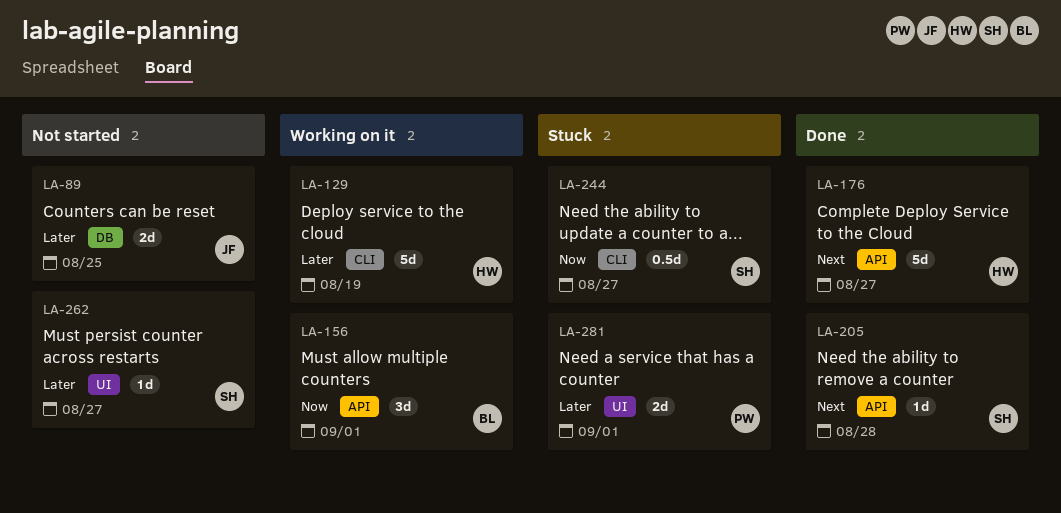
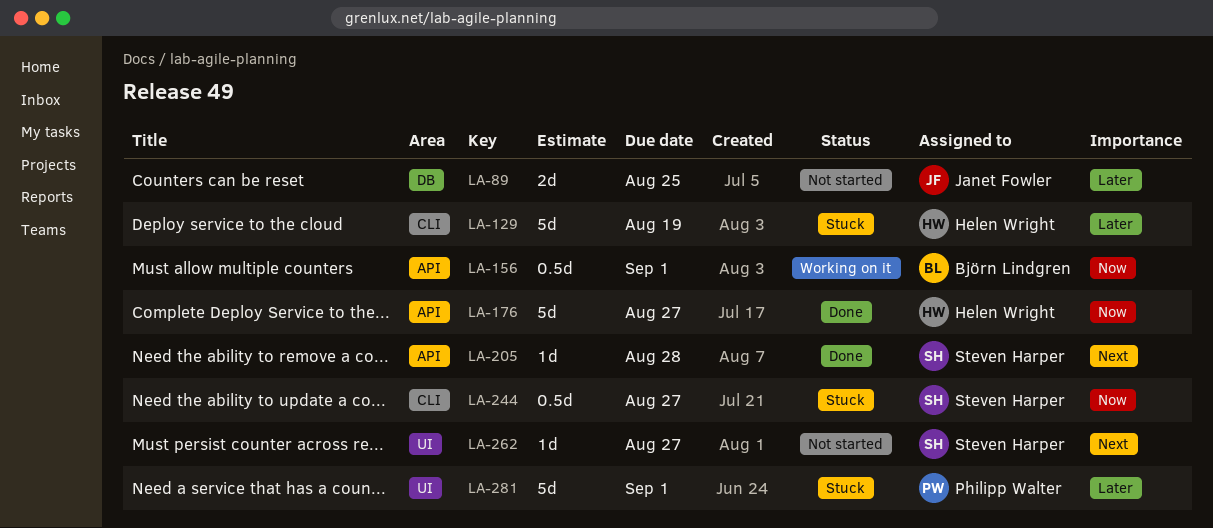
LA-129, status: Working on it -> Stuck
LA-156, estimate: 3d -> 0.5d
LA-176, priority: Next -> Now
LA-262, priority: Later -> Next
LA-281, estimate: 2d -> 5d

